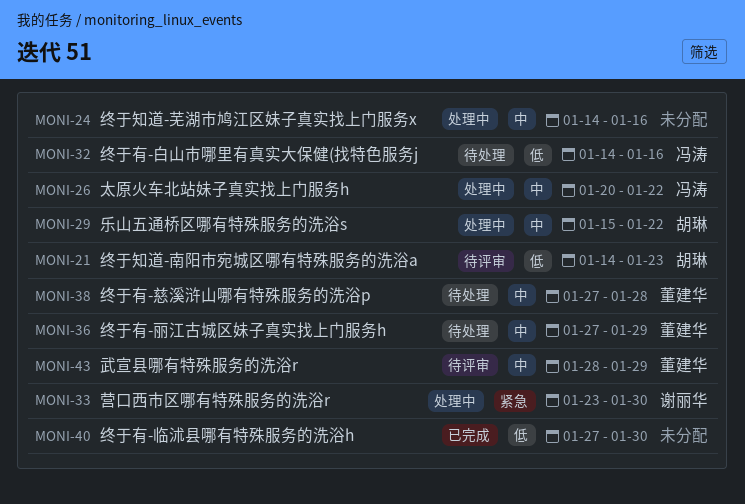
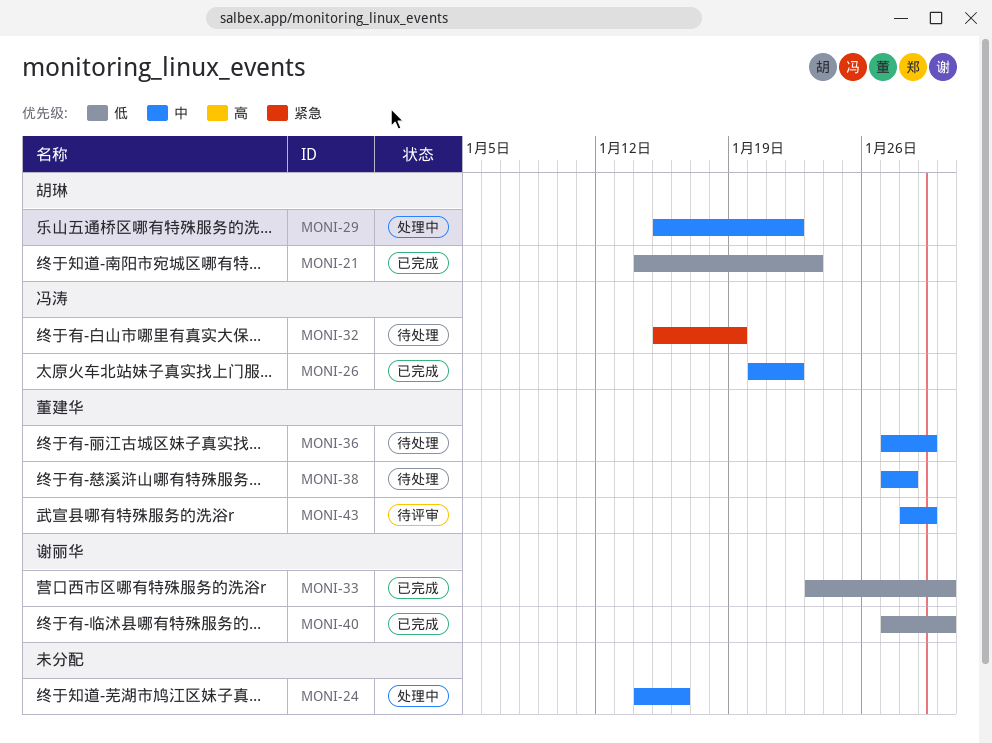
MONI-21, status: 待评审 -> 已完成
MONI-26, status: 处理中 -> 已完成
MONI-32, priority: 低 -> 紧急
MONI-32, start: Jan 14 -> Jan 15
MONI-32, due: Jan 16 -> Jan 19
MONI-33, status: 处理中 -> 已完成
MONI-33, priority: 紧急 -> 低
MONI-40, owner: none -> 谢丽华

